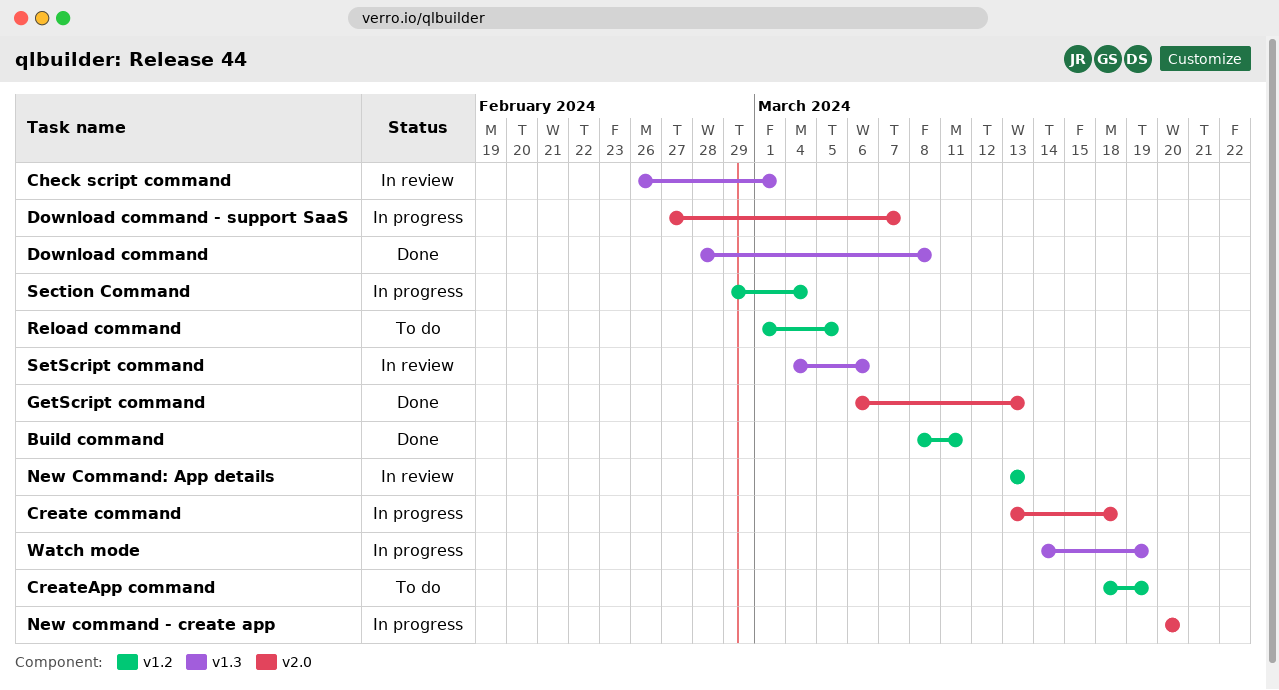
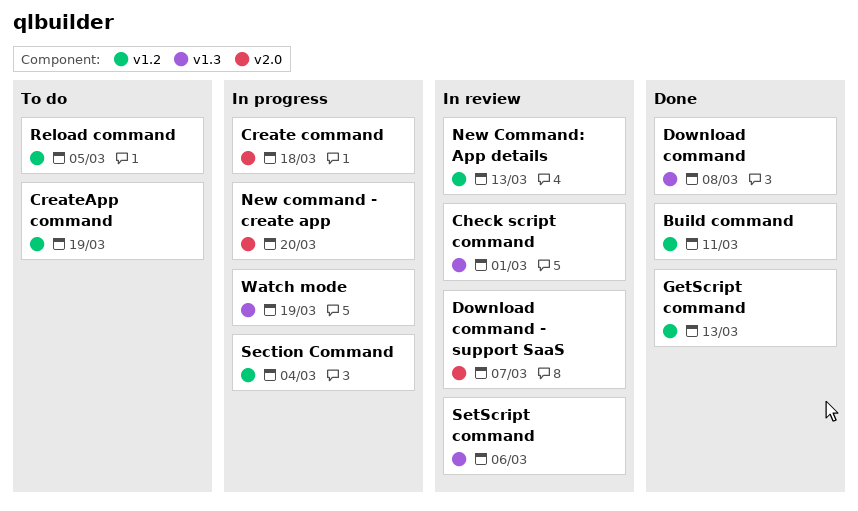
Download command - support SaaS, status: In progress -> In review
GetScript command, label: v2.0 -> v1.2

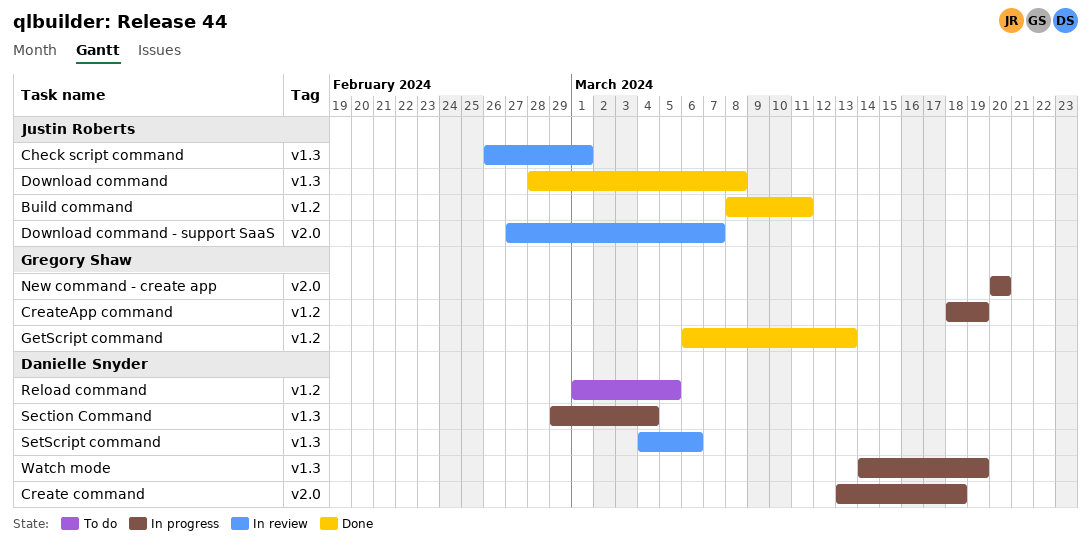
CreateApp command, status: To do -> In progress
New Command: App details: present -> none
Section Command, label: v1.2 -> v1.3

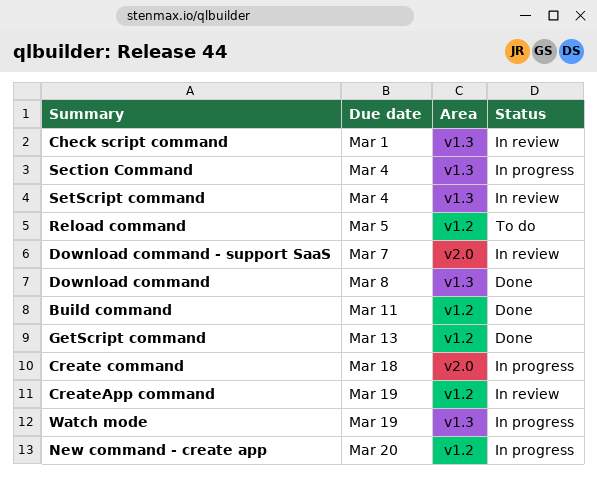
CreateApp command, status: In progress -> In review
New command - create app, label: v2.0 -> v1.2
SetScript command, due: Mar 6 -> Mar 4

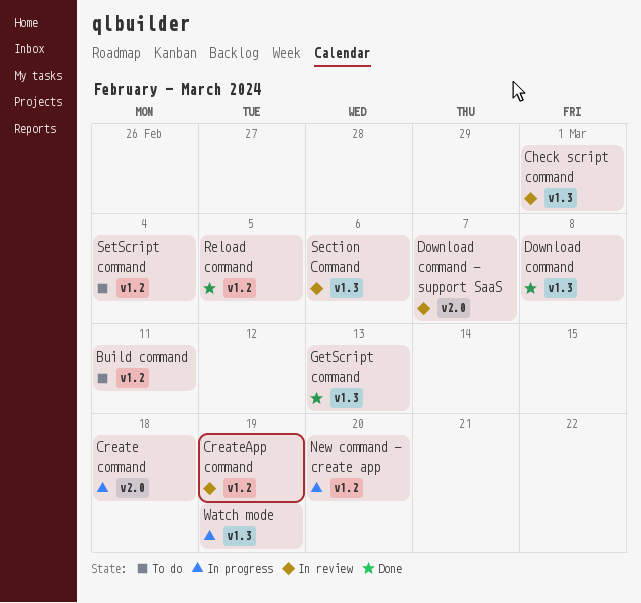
Build command, status: Done -> To do
GetScript command, label: v1.2 -> v1.3
Reload command, status: To do -> Done
Section Command, status: In progress -> In review
Section Command, due: Mar 4 -> Mar 6
SetScript command, status: In review -> To do
SetScript command, label: v1.3 -> v1.2

